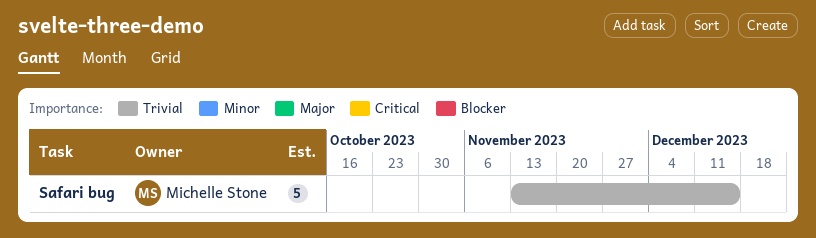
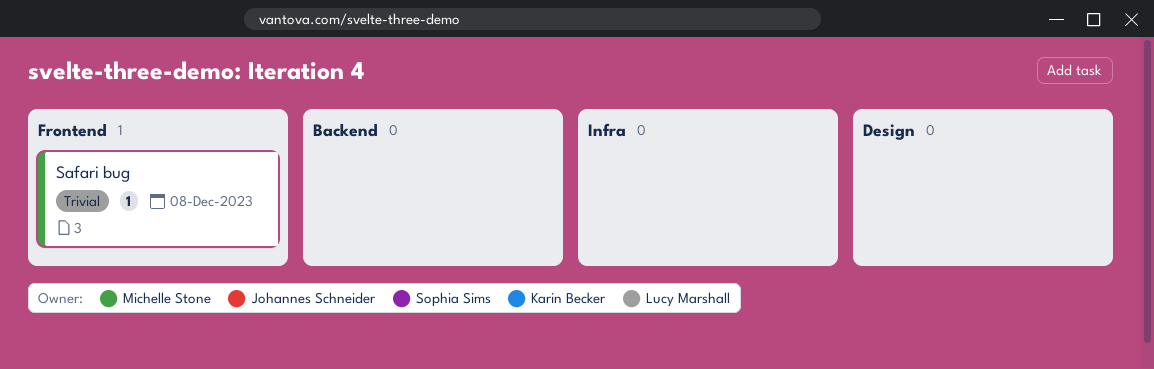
Safari bug, estimate: 5 -> 1
Safari bug, due: Dec 15 -> Dec 8

